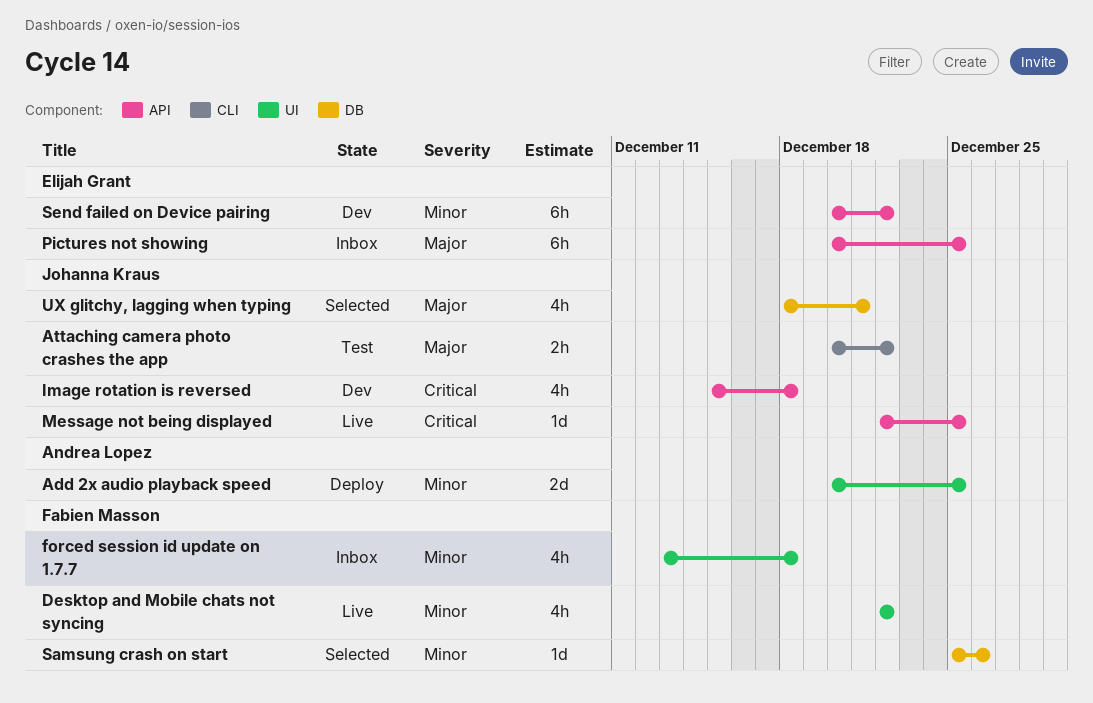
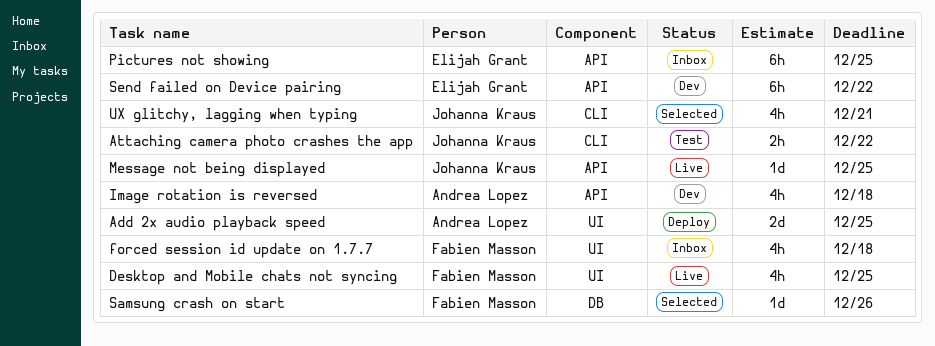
Desktop and Mobile chats not syncing, due: Dec 22 -> Dec 25
Image rotation is reversed, owner: Johanna Kraus -> Andrea Lopez
UX glitchy, lagging when typing, label: DB -> CLI

